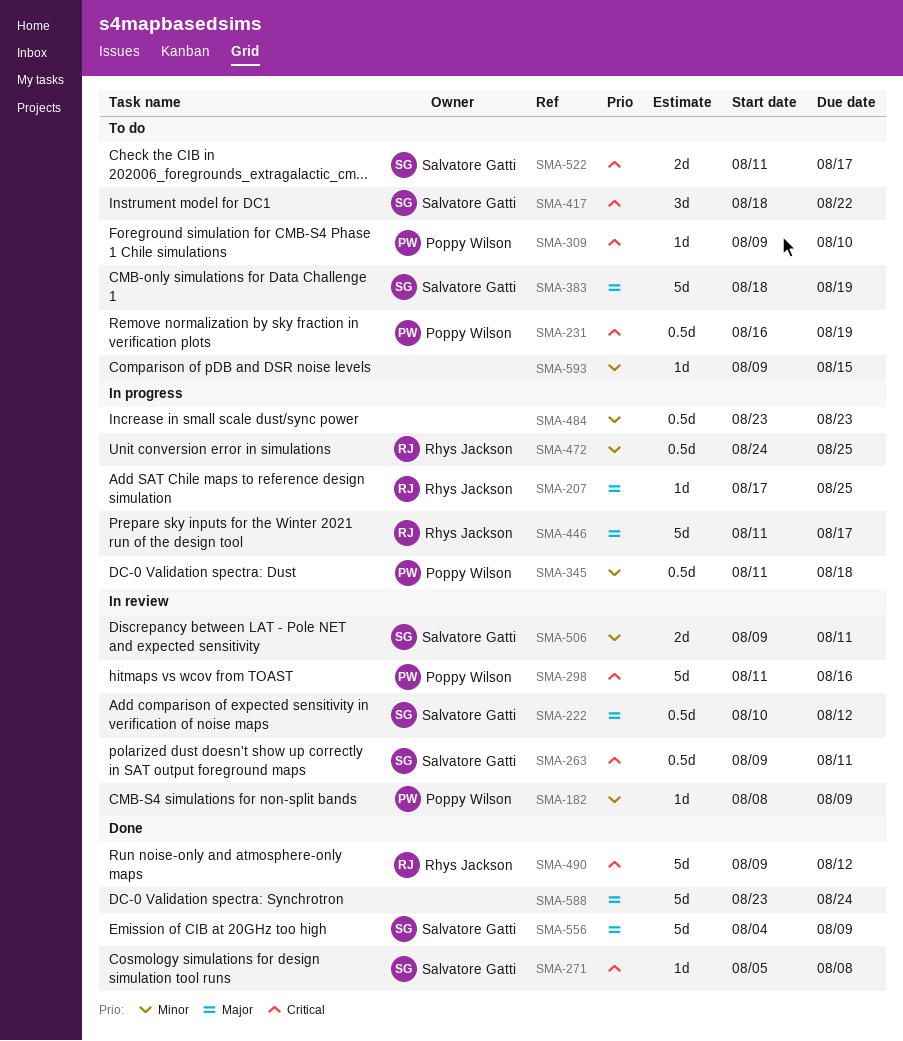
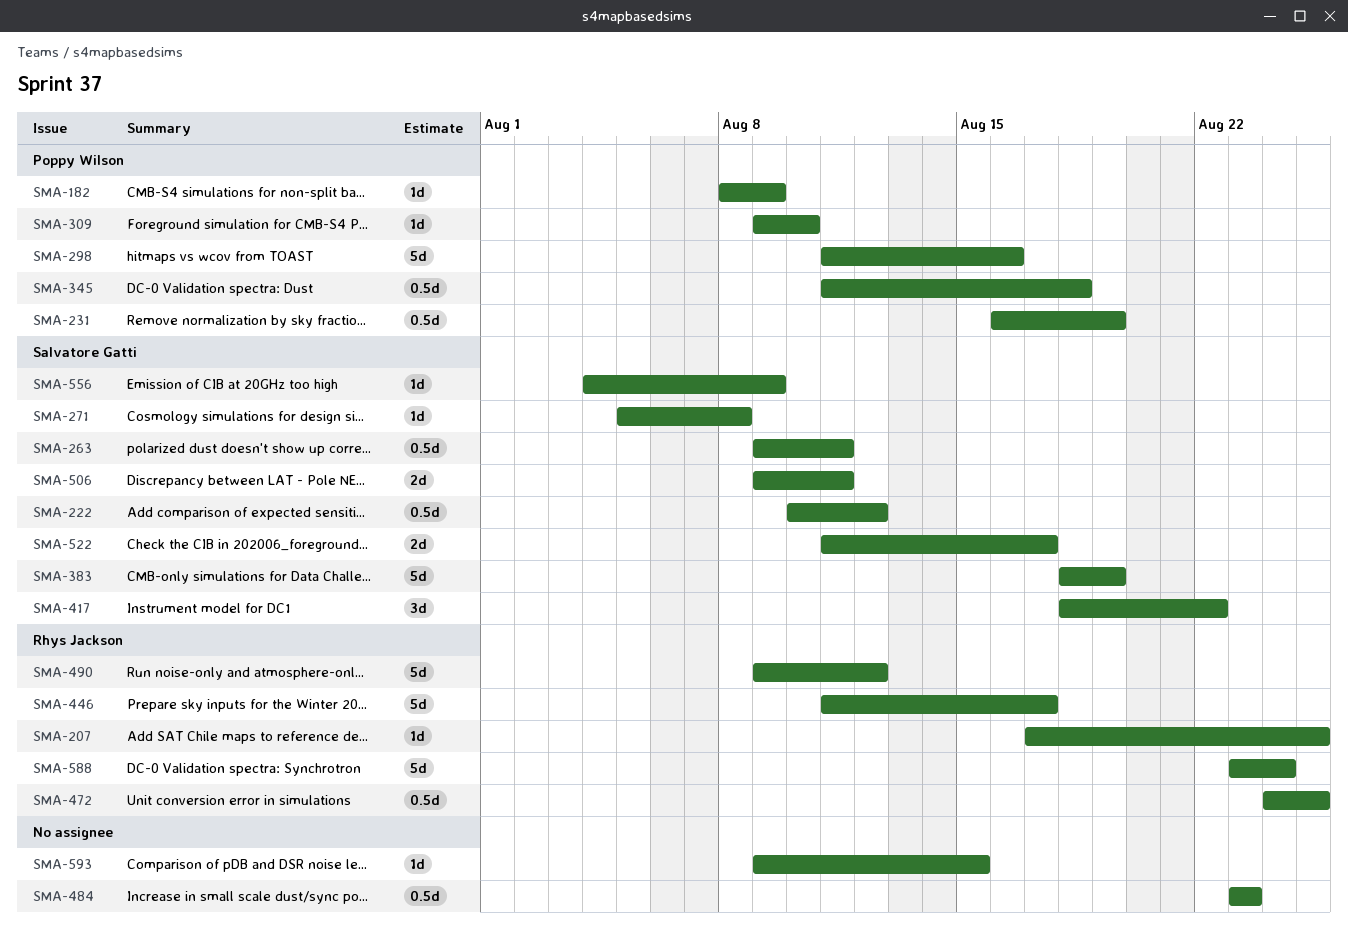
SMA-556, estimate: 5d -> 1d
SMA-588, owner: none -> Rhys Jackson

